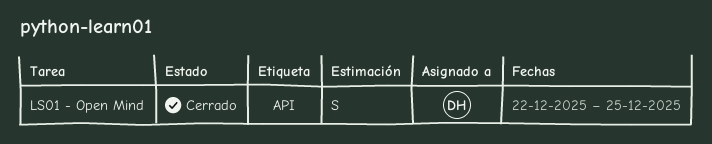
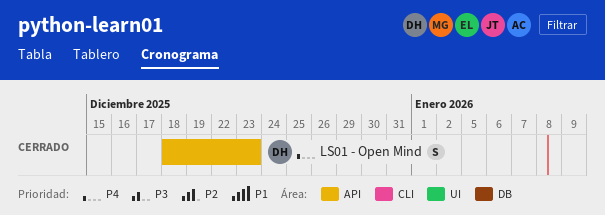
LS01 - Open Mind, start: Dec 22 -> Dec 18
LS01 - Open Mind, due: Dec 25 -> Dec 23

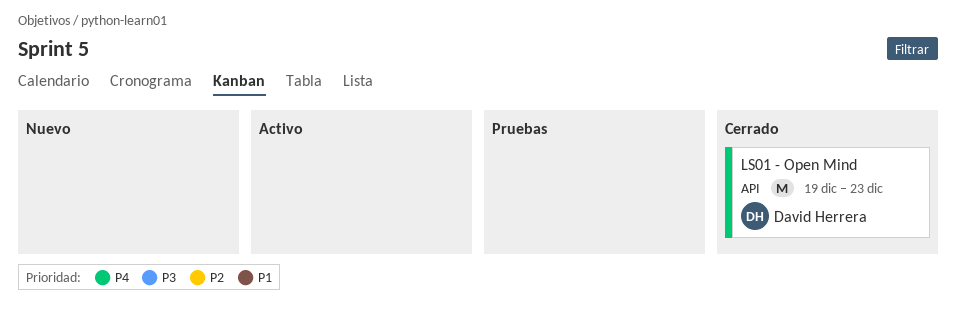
LS01 - Open Mind, estimate: S -> M
LS01 - Open Mind, start: Dec 18 -> Dec 19

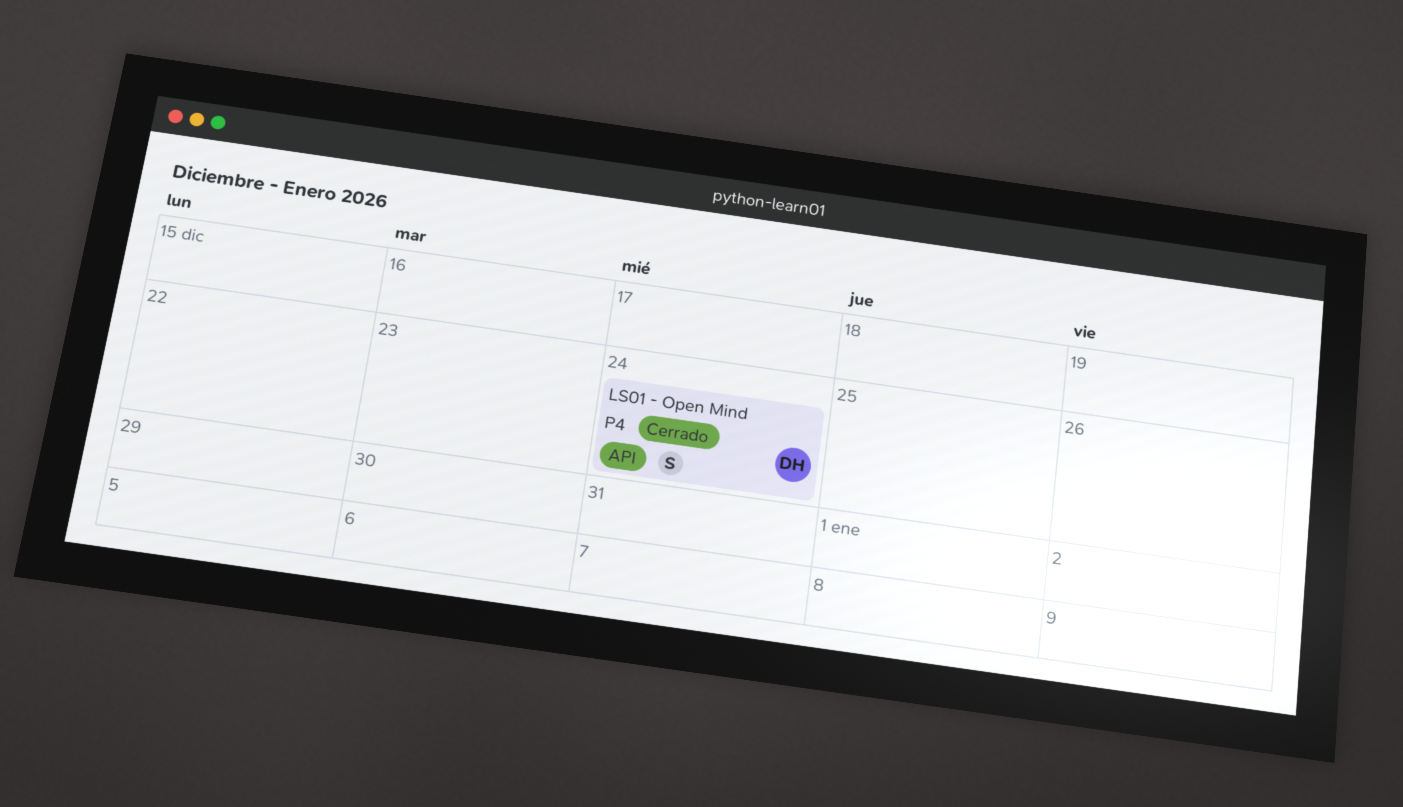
LS01 - Open Mind, estimate: M -> S
LS01 - Open Mind, due: Dec 23 -> Dec 24

